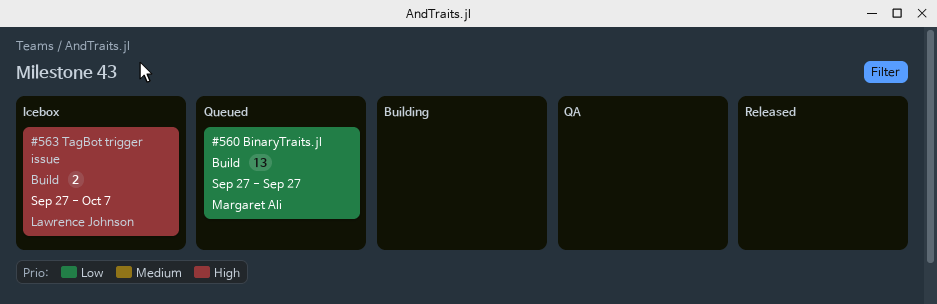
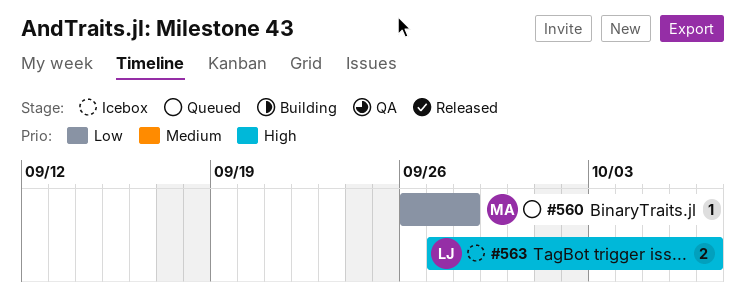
#560, estimate: 13 -> 1
#560, start: Sep 27 -> Sep 26
#560, due: Sep 27 -> Sep 28

